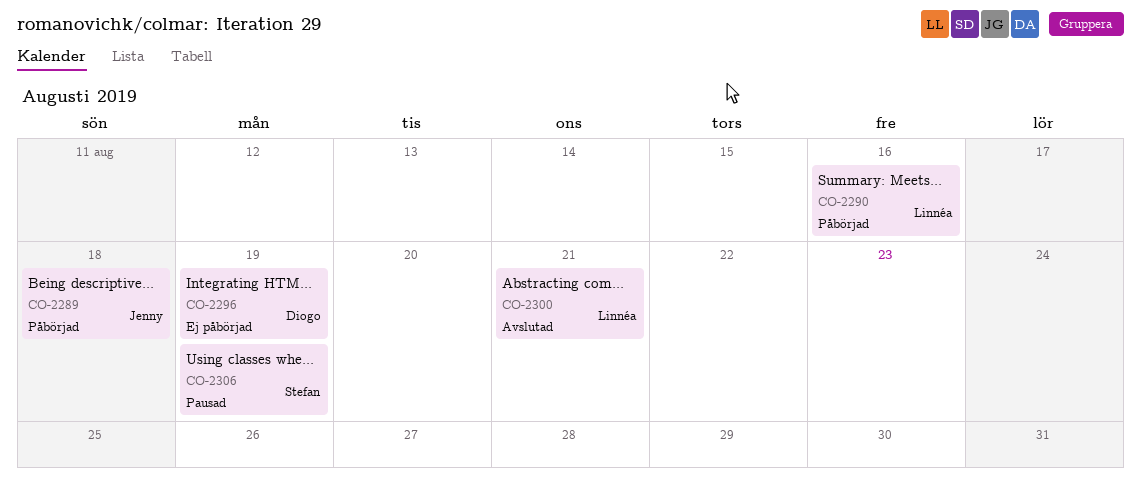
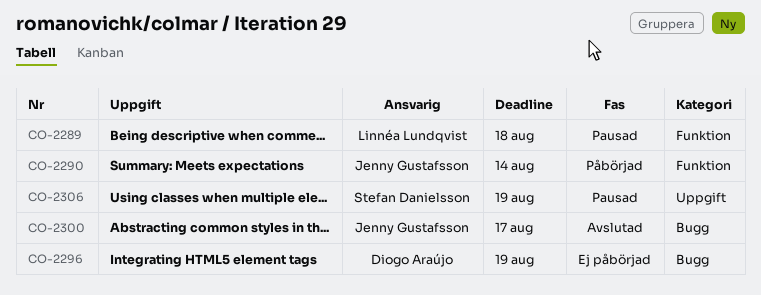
CO-2289, status: Påbörjad -> Pausad
CO-2289, owner: Jenny Gustafsson -> Linnéa Lundqvist
CO-2290, owner: Linnéa Lundqvist -> Jenny Gustafsson
CO-2290, due: Aug 16 -> Aug 14
CO-2300, owner: Linnéa Lundqvist -> Jenny Gustafsson
CO-2300, due: Aug 21 -> Aug 17

